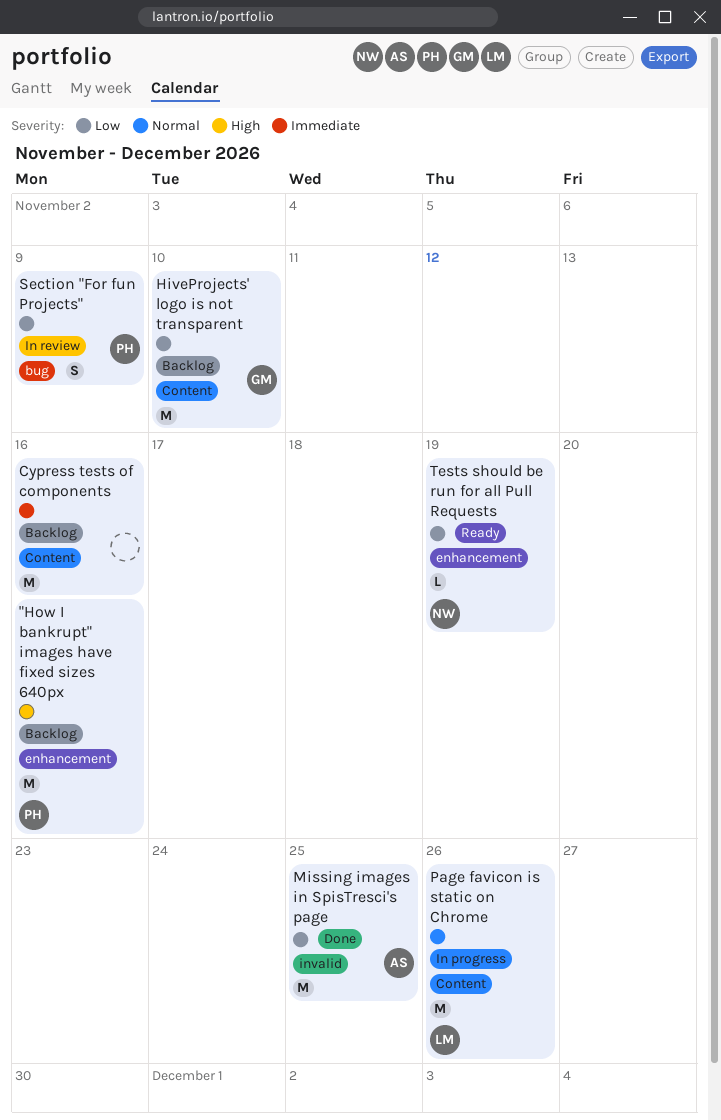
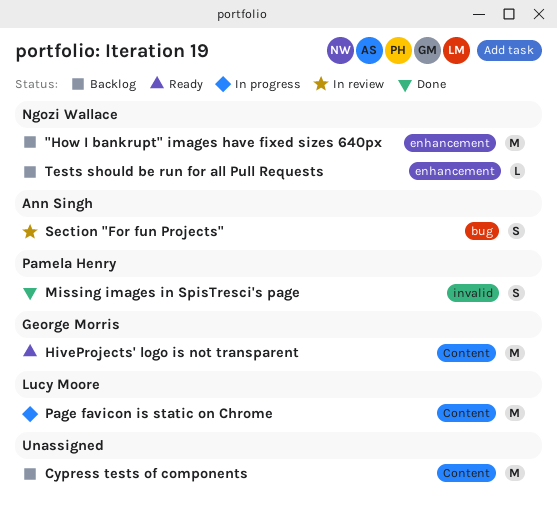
"How I bankrupt" images have fixed sizes 640px, owner: Pamela Henry -> Ngozi Wallace
HiveProjects' logo is not transparent, status: Backlog -> Ready
Missing images in SpisTresci's page, owner: Ann Singh -> Pamela Henry
Missing images in SpisTresci's page, estimate: M -> S
Section "For fun Projects", owner: Pamela Henry -> Ann Singh
Tests should be run for all Pull Requests, status: Ready -> Backlog

